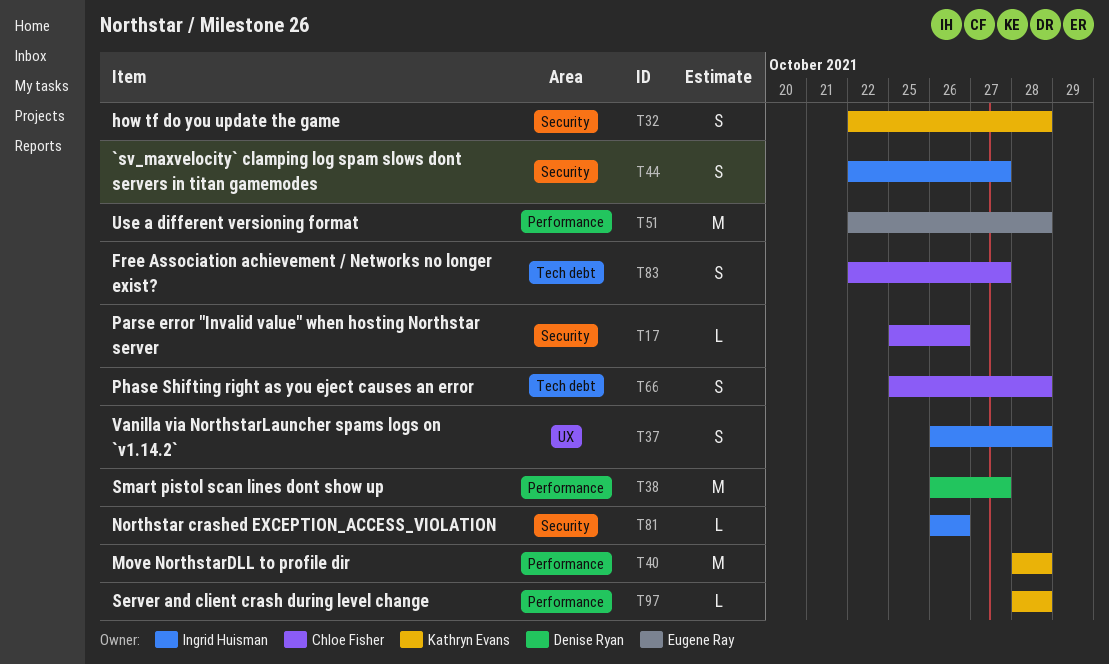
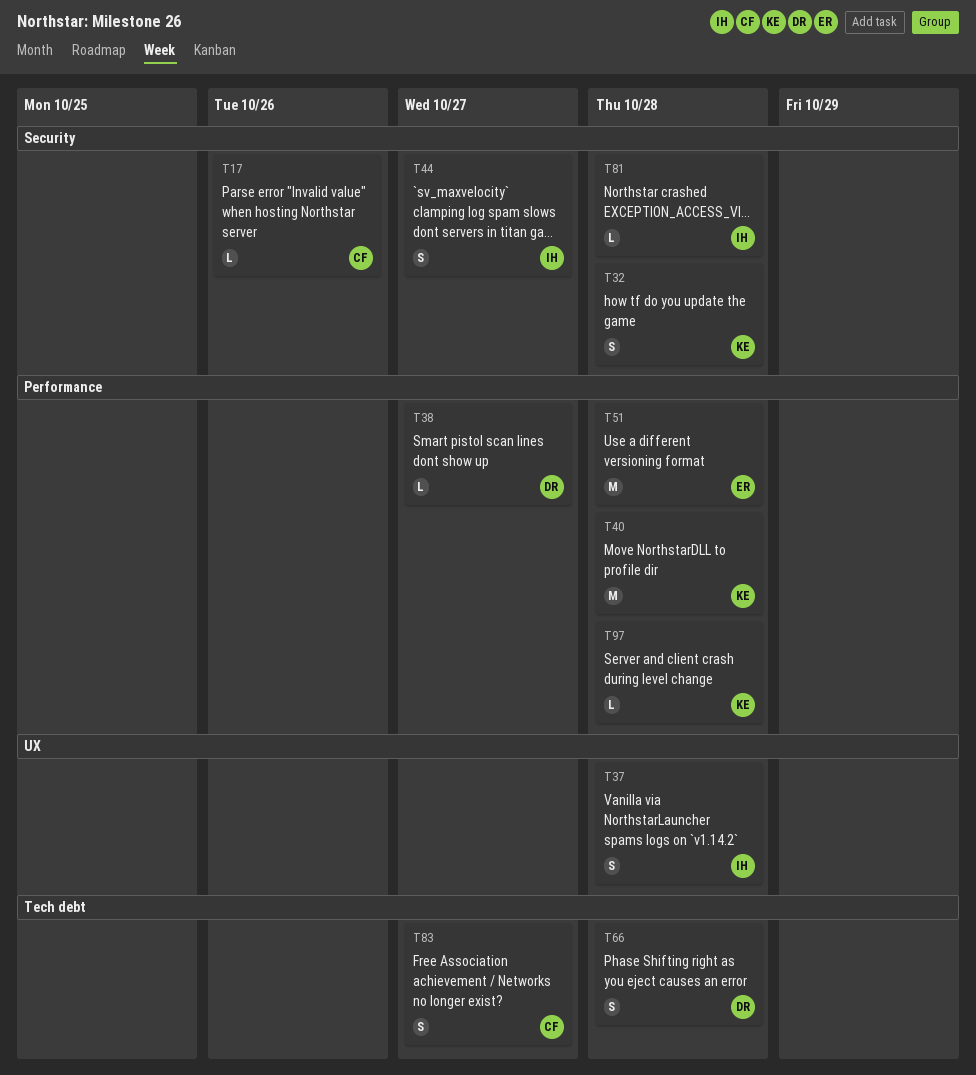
T38, estimate: M -> L
T66, owner: Chloe Fisher -> Denise Ryan
T81, due: Oct 26 -> Oct 28

